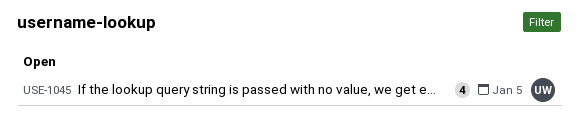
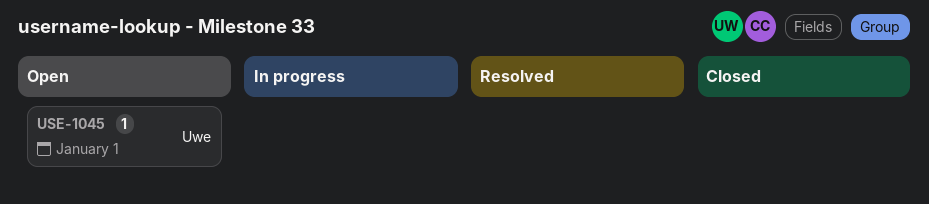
USE-1045, estimate: 4 -> 1
USE-1045, due: Jan 5 -> Jan 1

